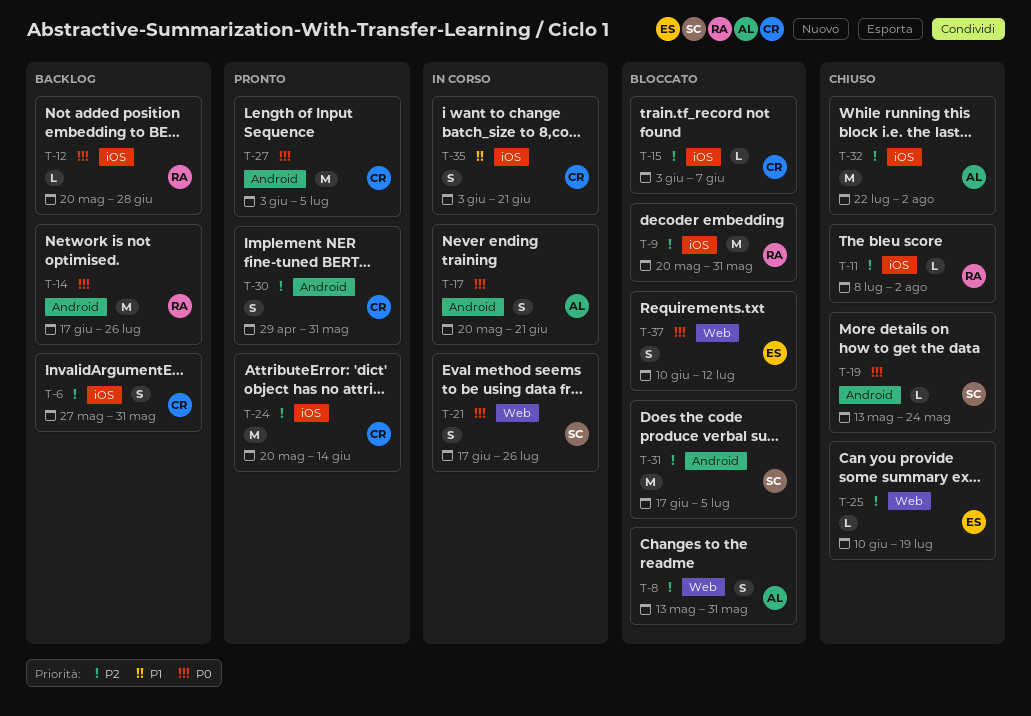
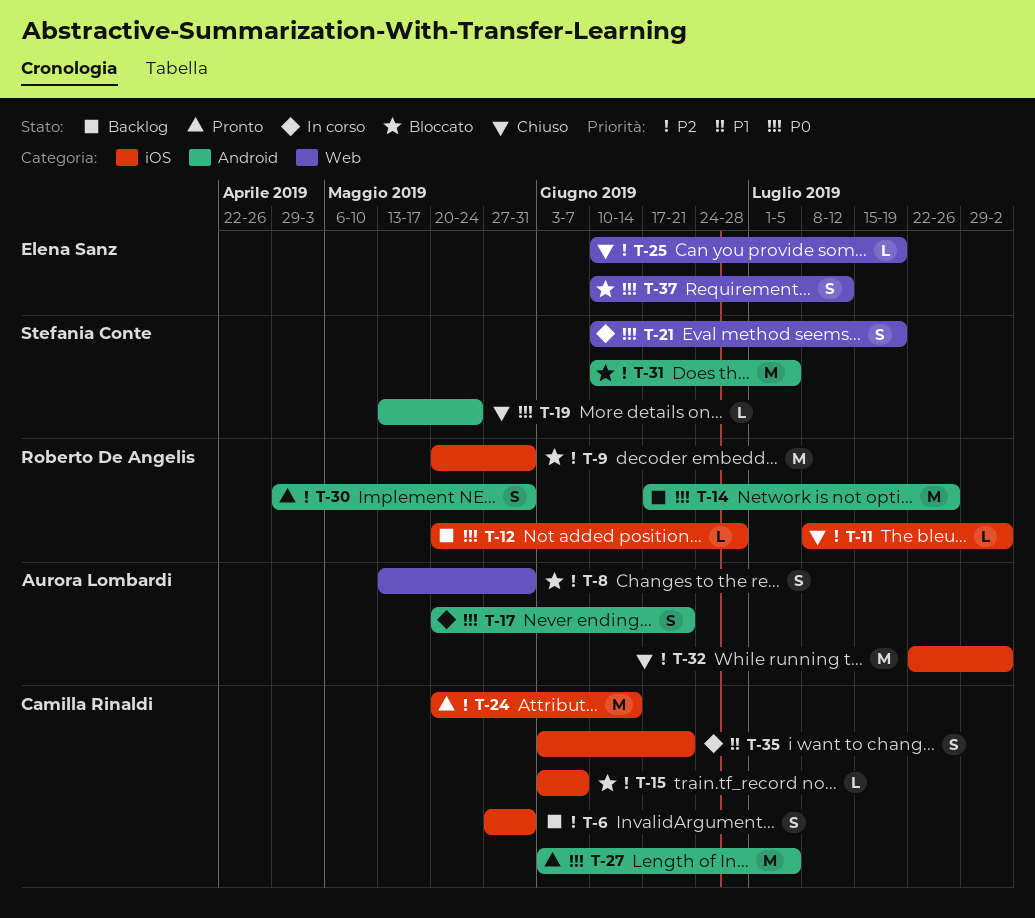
T-21, start: Jun 17 -> Jun 10
T-21, due: Jul 26 -> Jul 19
T-30, owner: Camilla Rinaldi -> Roberto De Angelis
T-31, start: Jun 17 -> Jun 10

